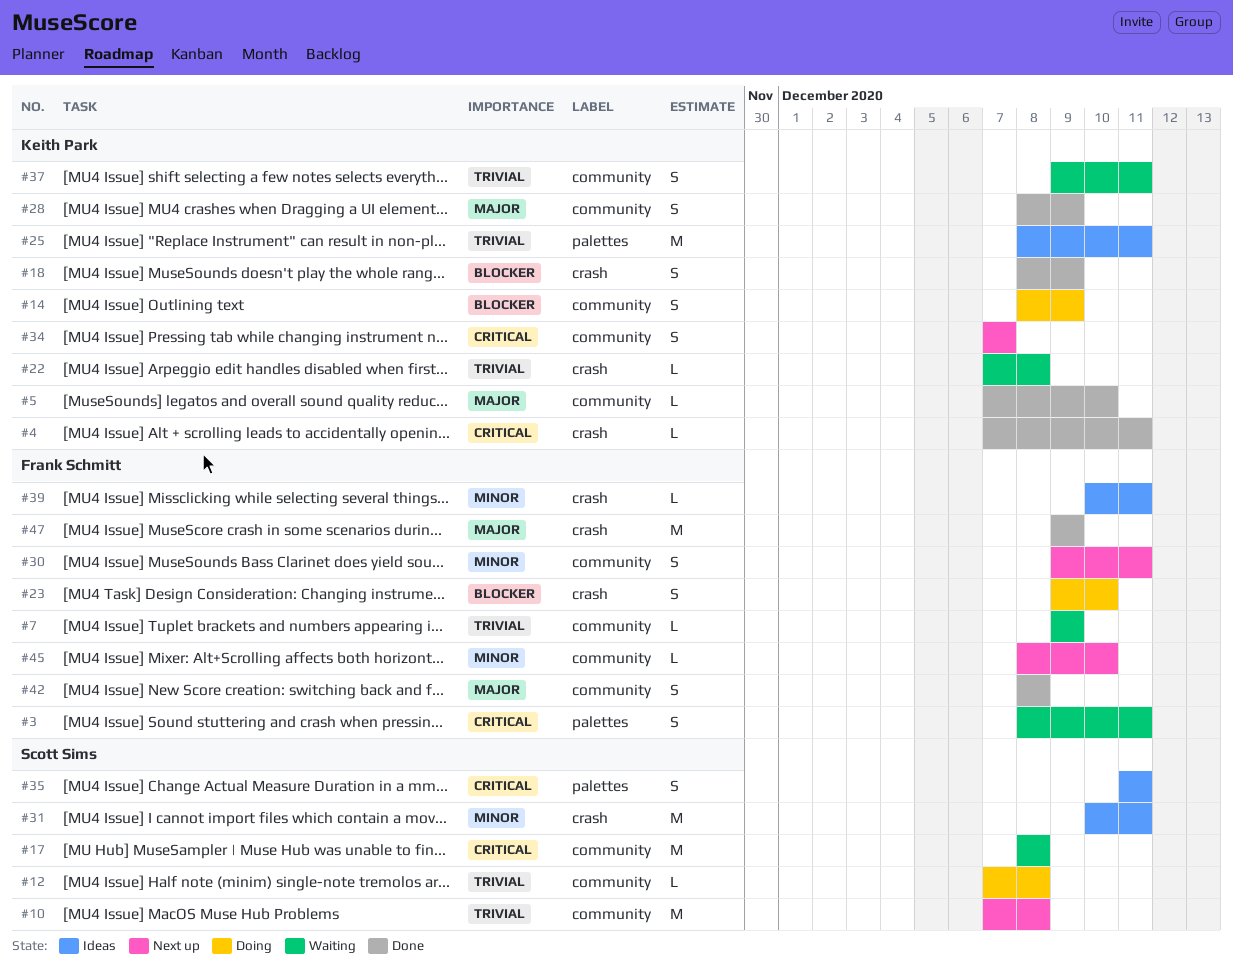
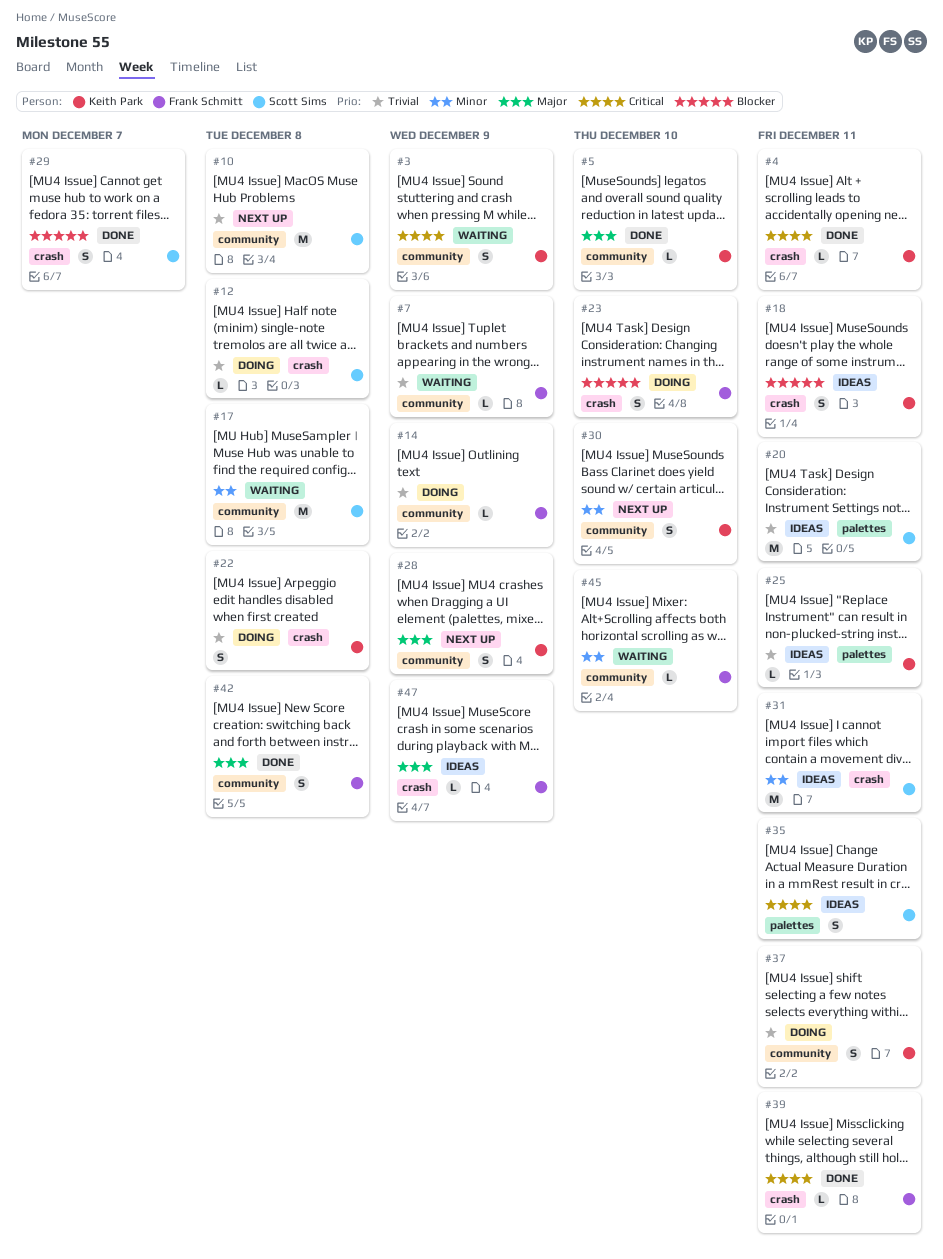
#3, owner: Frank Schmitt -> Keith Park
#3, label: palettes -> community
#3, due: Dec 11 -> Dec 9
#12, label: community -> crash
#14, owner: Keith Park -> Frank Schmitt
#14, priority: Blocker -> Trivial
#14, estimate: S -> L
#17, priority: Critical -> Minor
#18, status: Done -> Ideas
#18, due: Dec 9 -> Dec 11
#20: none -> present
#22, status: Waiting -> Doing
#22, estimate: L -> S
#25, estimate: M -> L
#28, status: Done -> Next up
#29: none -> present
#30, owner: Frank Schmitt -> Keith Park
#30, due: Dec 11 -> Dec 10
#34: present -> none
#37, status: Waiting -> Doing
#39, status: Ideas -> Done
#39, priority: Minor -> Critical
#45, status: Next up -> Waiting
#47, status: Done -> Ideas
#47, estimate: M -> L

